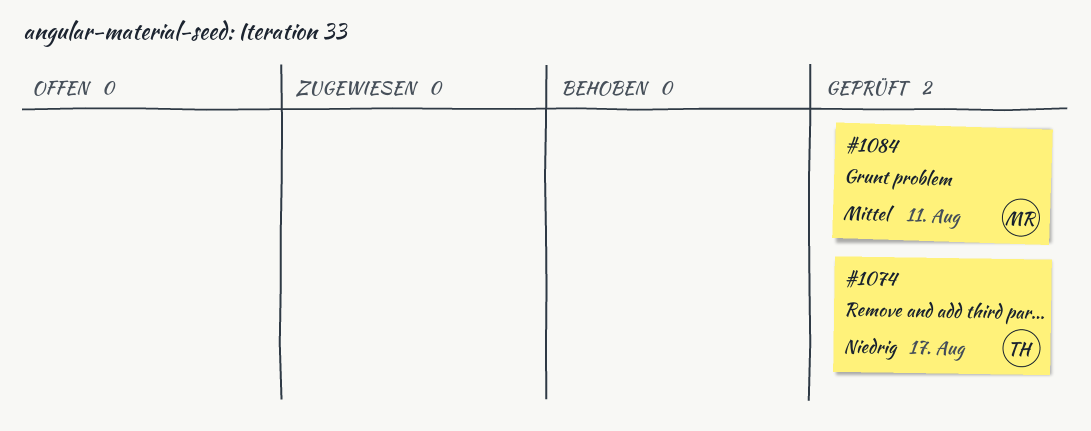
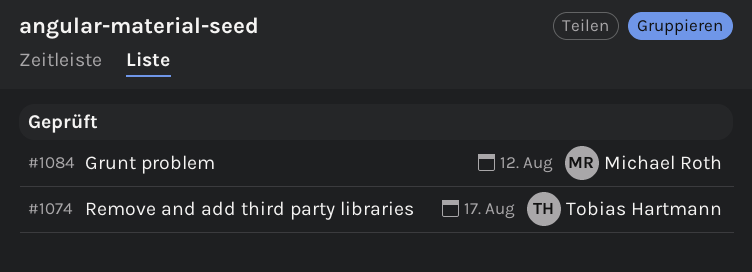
#1084, due: Aug 11 -> Aug 12

